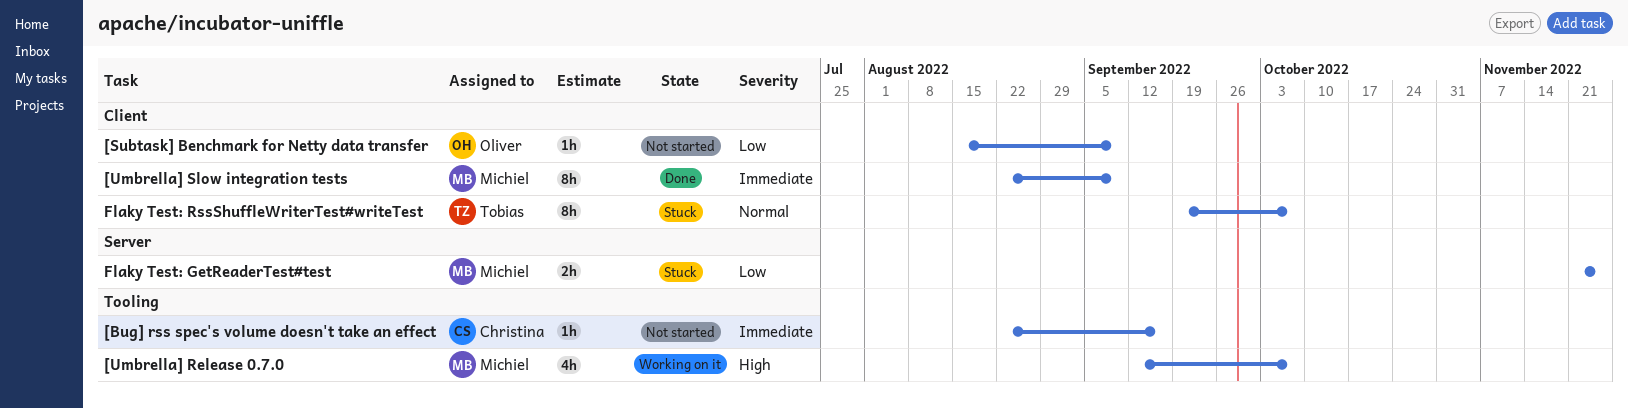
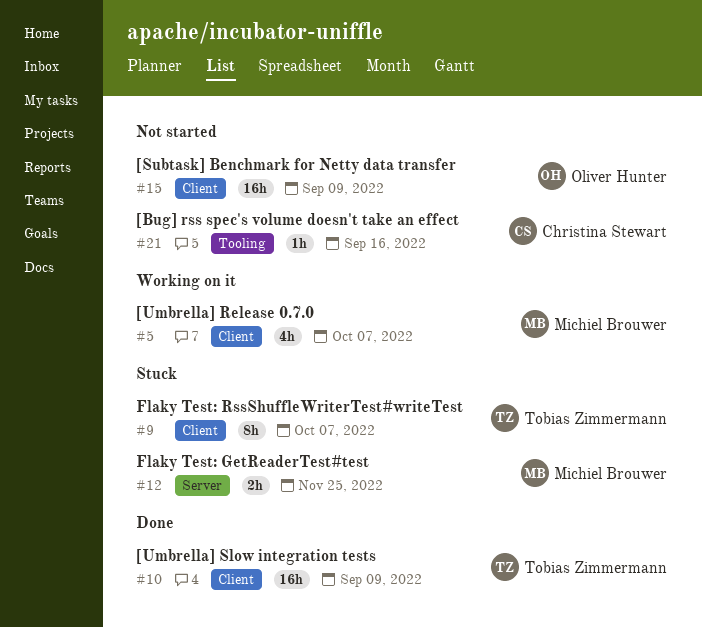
[Subtask] Benchmark for Netty data transfer, estimate: 1h -> 16h
[Umbrella] Release 0.7.0, label: Tooling -> Client
[Umbrella] Slow integration tests, owner: Michiel Brouwer -> Tobias Zimmermann
[Umbrella] Slow integration tests, estimate: 8h -> 16h

